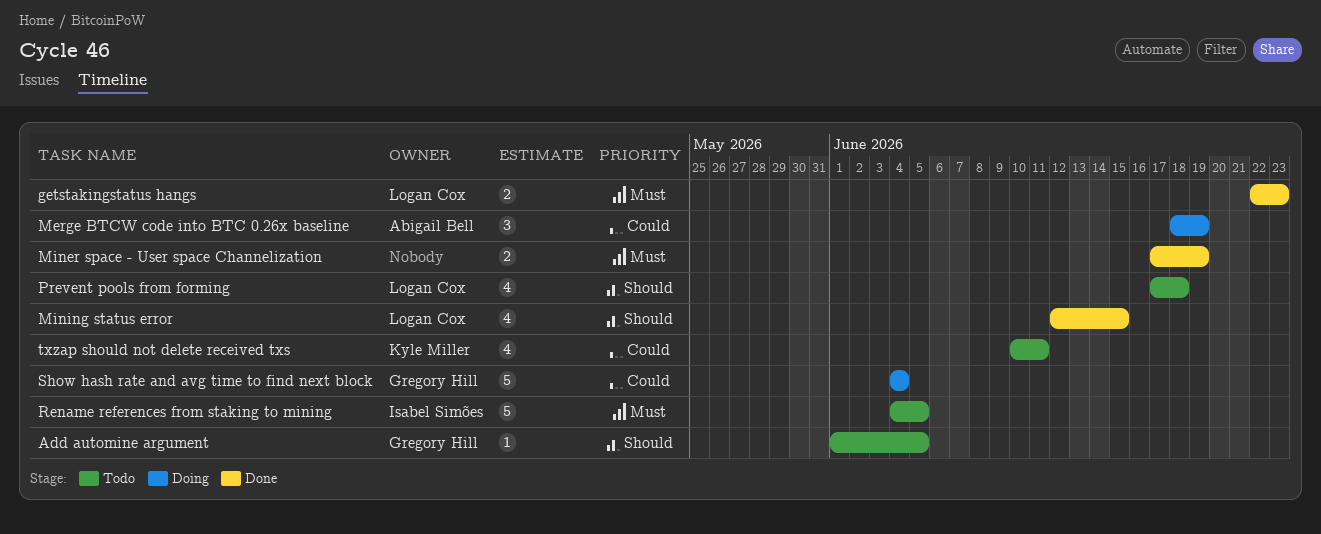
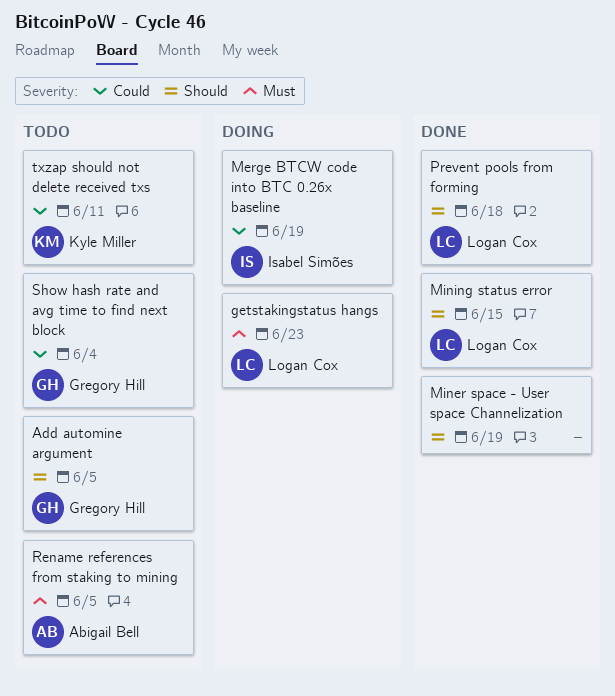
getstakingstatus hangs, status: Done -> Doing
Merge BTCW code into BTC 0.26x baseline, owner: Abigail Bell -> Isabel Simões
Miner space - User space Channelization, priority: Must -> Should
Prevent pools from forming, status: Todo -> Done
Rename references from staking to mining, owner: Isabel Simões -> Abigail Bell
Show hash rate and avg time to find next block, status: Doing -> Todo

